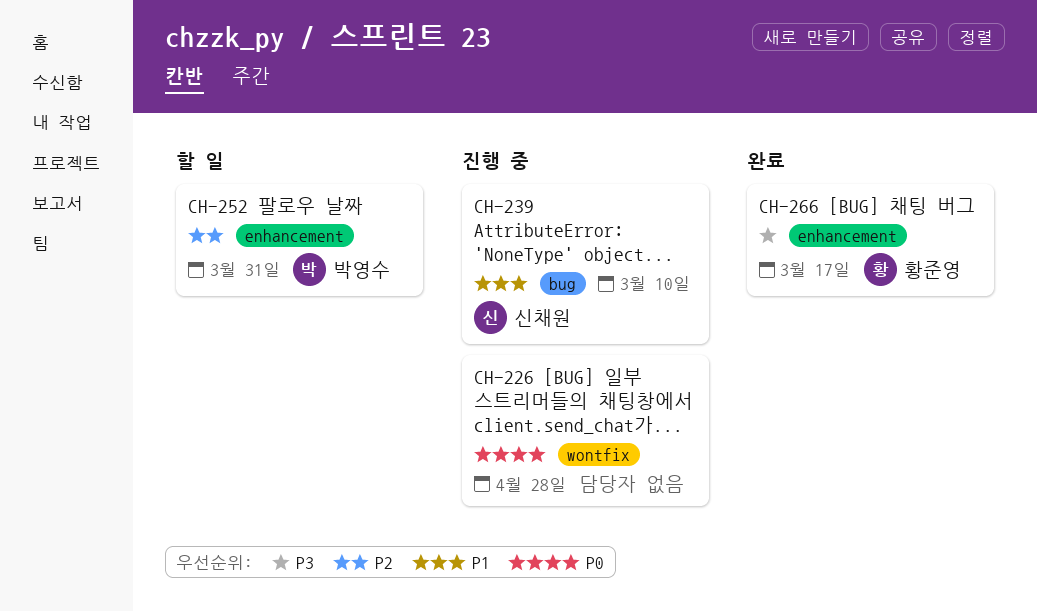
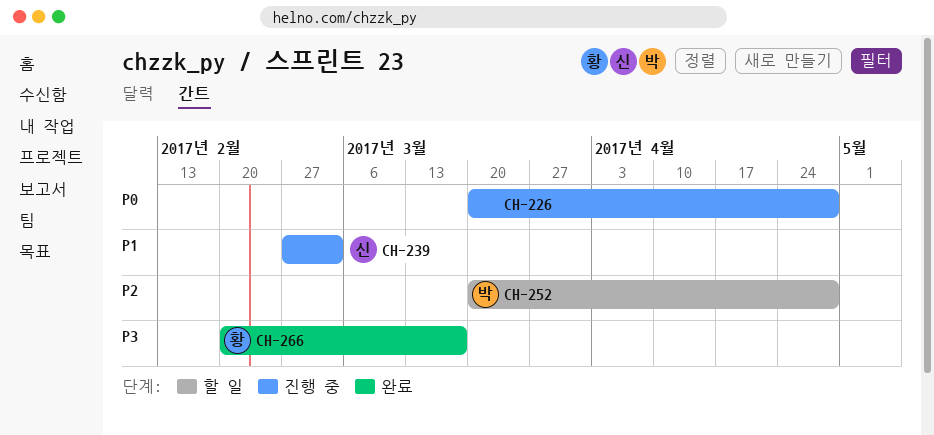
CH-239, due: Mar 10 -> Mar 3
CH-252, due: Mar 31 -> Apr 28

